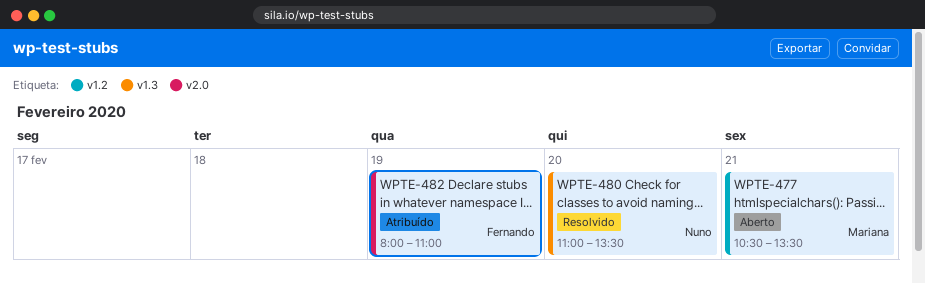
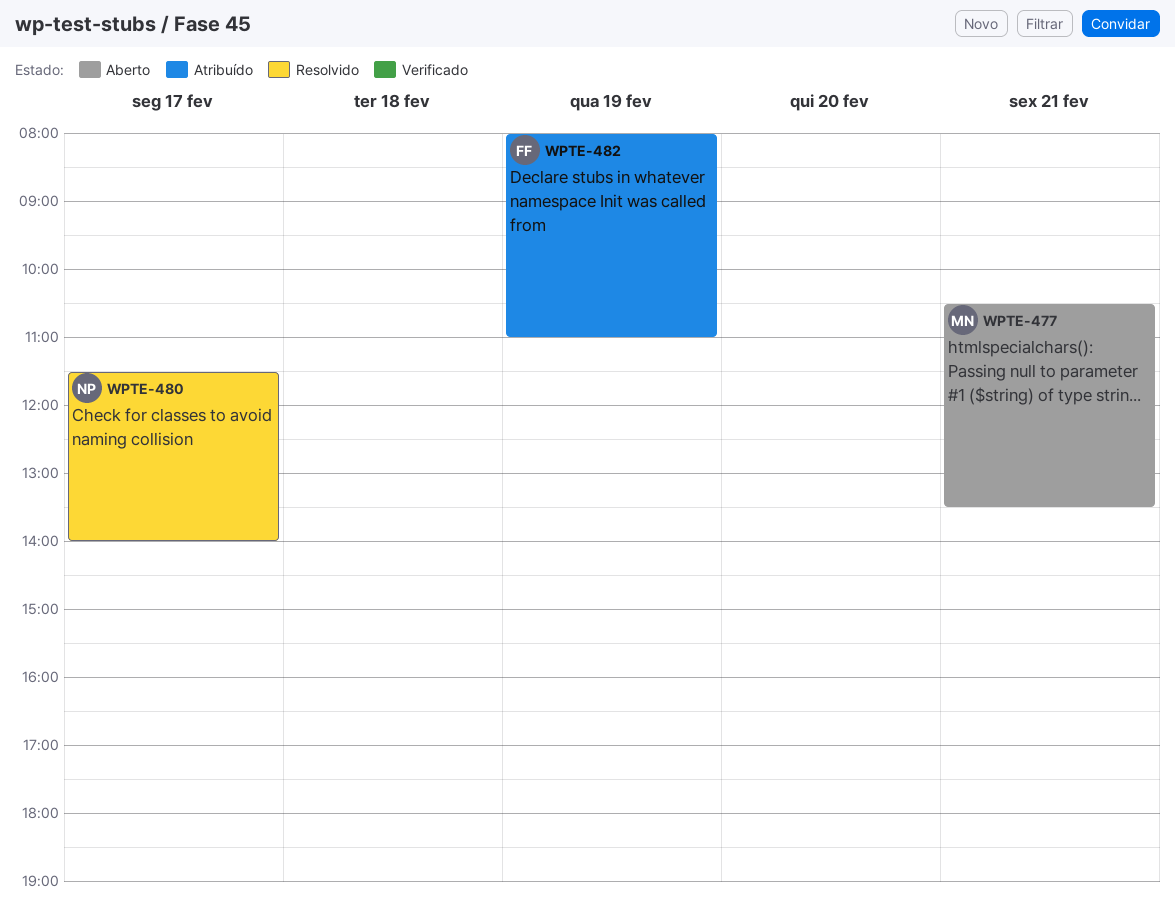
WPTE-480, day: Feb 20 -> Feb 17
WPTE-480, begins: 11:00 -> 11:30
WPTE-480, ends: 13:30 -> 14:00

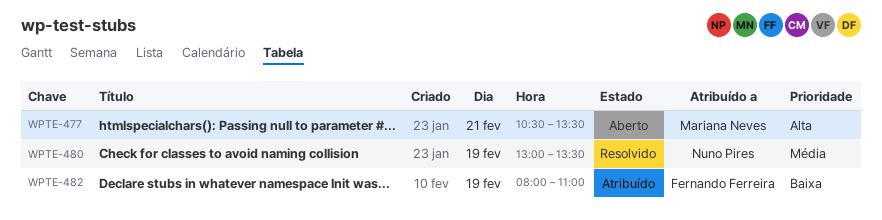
WPTE-480, day: Feb 17 -> Feb 19
WPTE-480, begins: 11:30 -> 13:00
WPTE-480, ends: 14:00 -> 13:30

